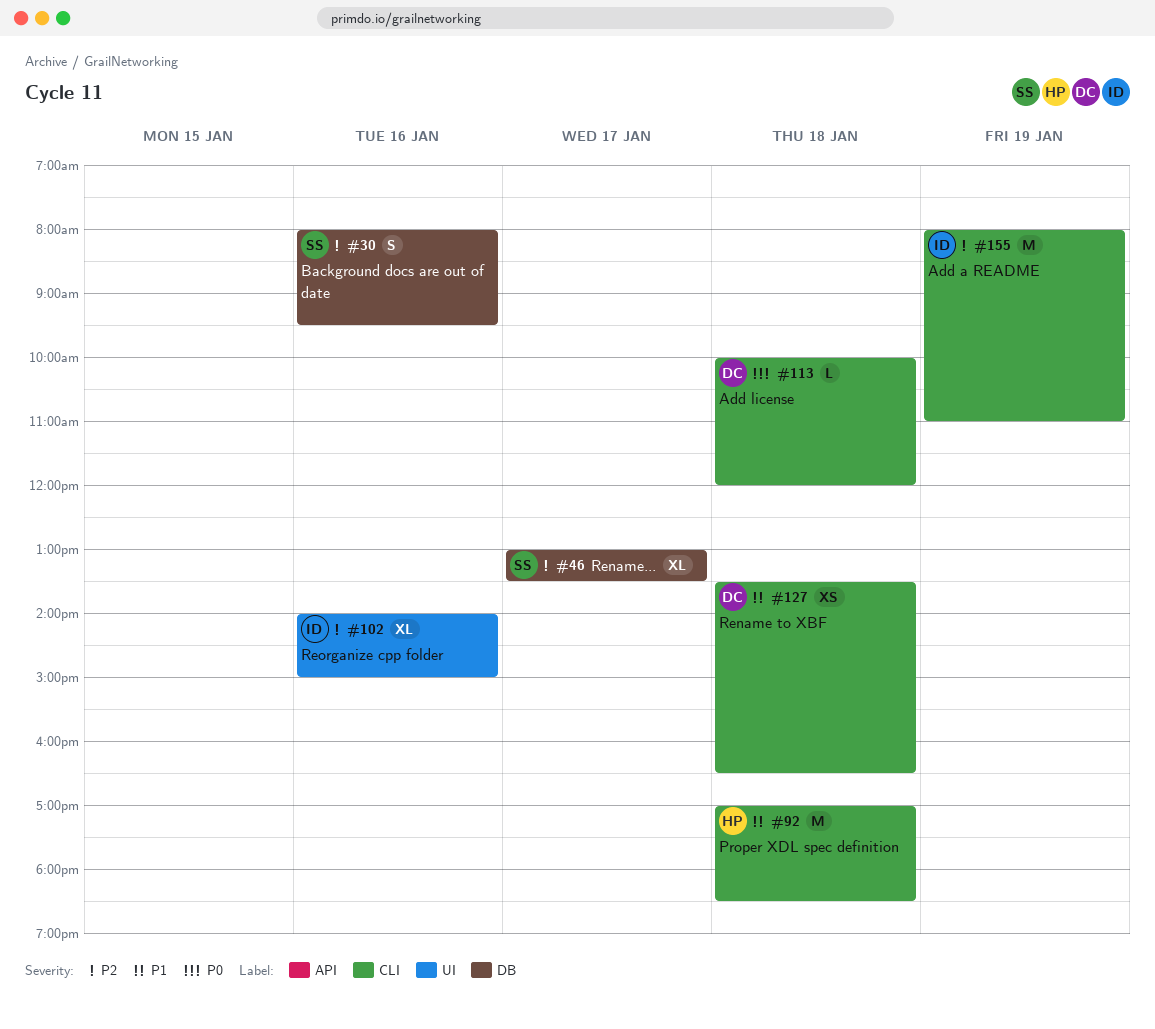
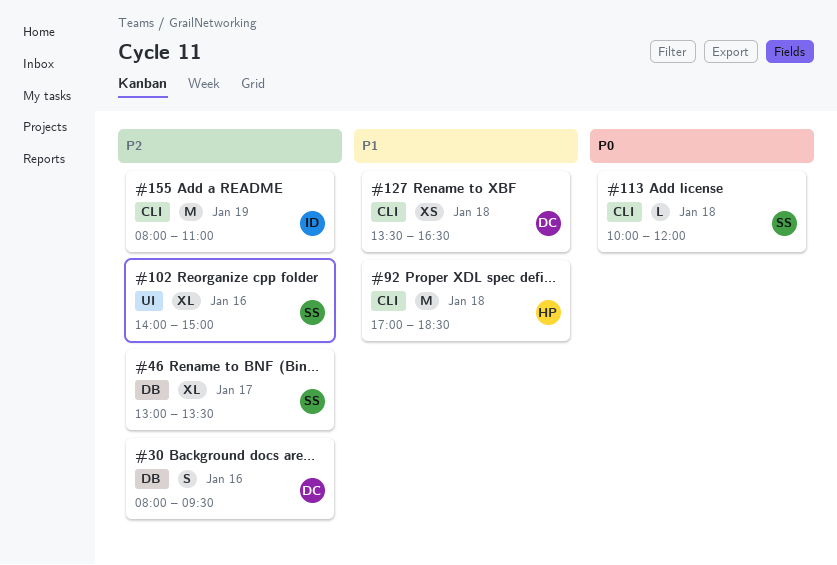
#30, owner: SS -> DC
#102, owner: ID -> SS
#113, owner: DC -> SS

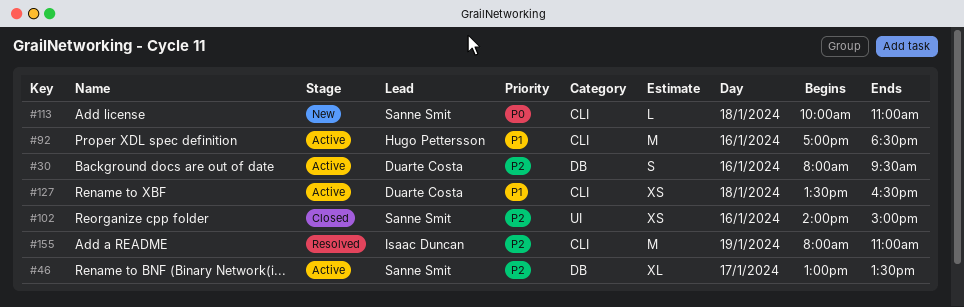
#92, day: Jan 18 -> Jan 16
#102, estimate: XL -> XS
#113, ends: 12:00 -> 11:00

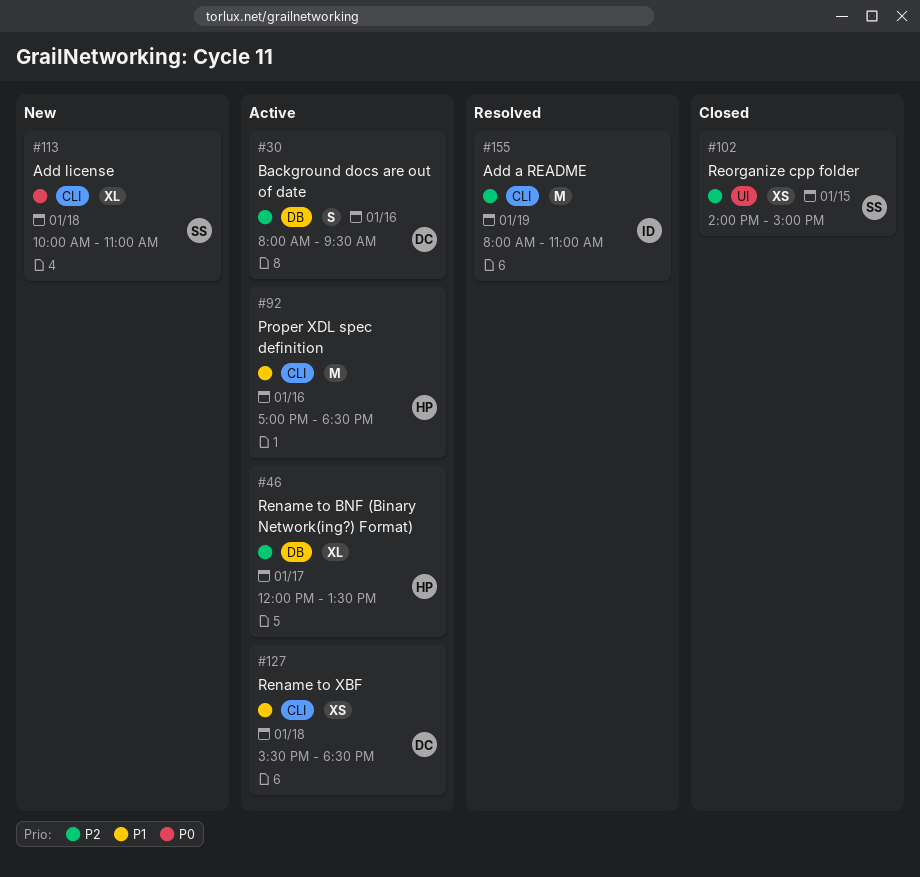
#46, owner: Sanne Smit -> Hugo Pettersson
#46, begins: 13:00 -> 12:00
#102, day: Jan 16 -> Jan 15
#113, estimate: L -> XL
#127, begins: 13:30 -> 15:30
#127, ends: 16:30 -> 18:30

